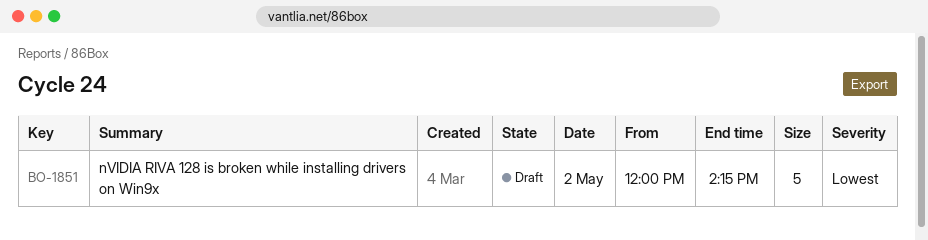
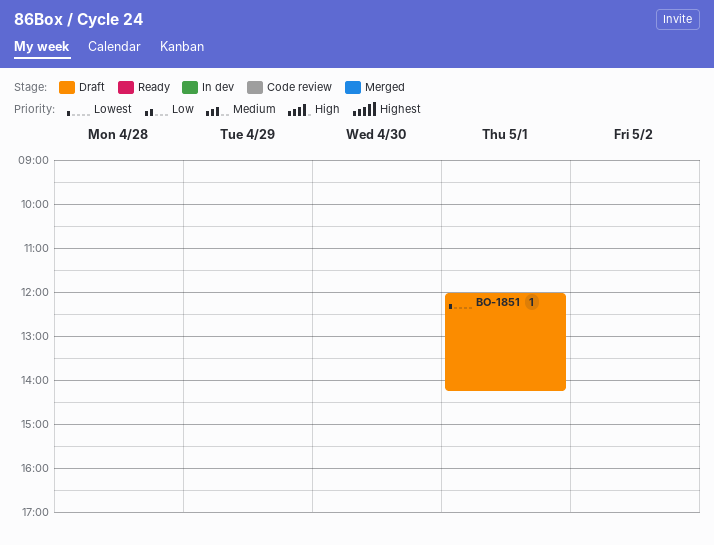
BO-1851, estimate: 5 -> 1
BO-1851, day: May 2 -> May 1

